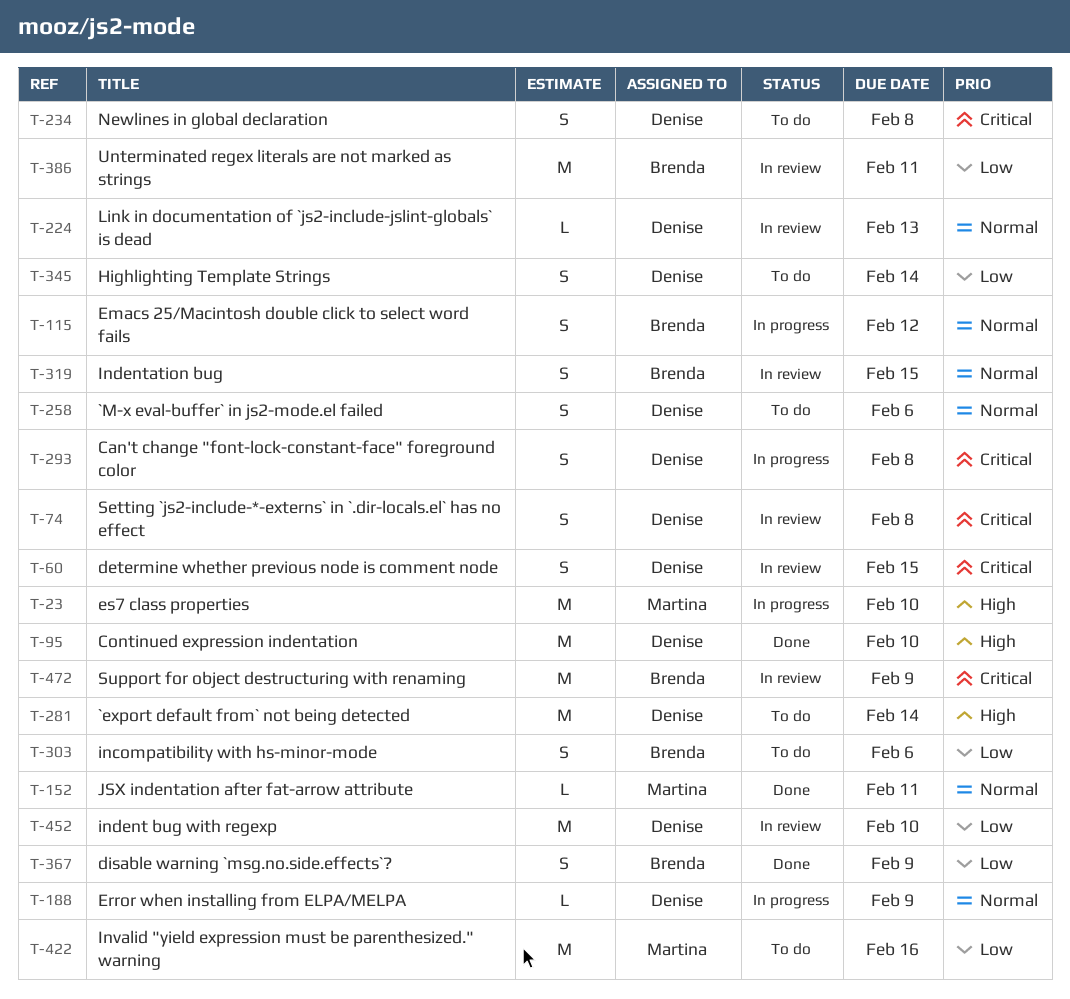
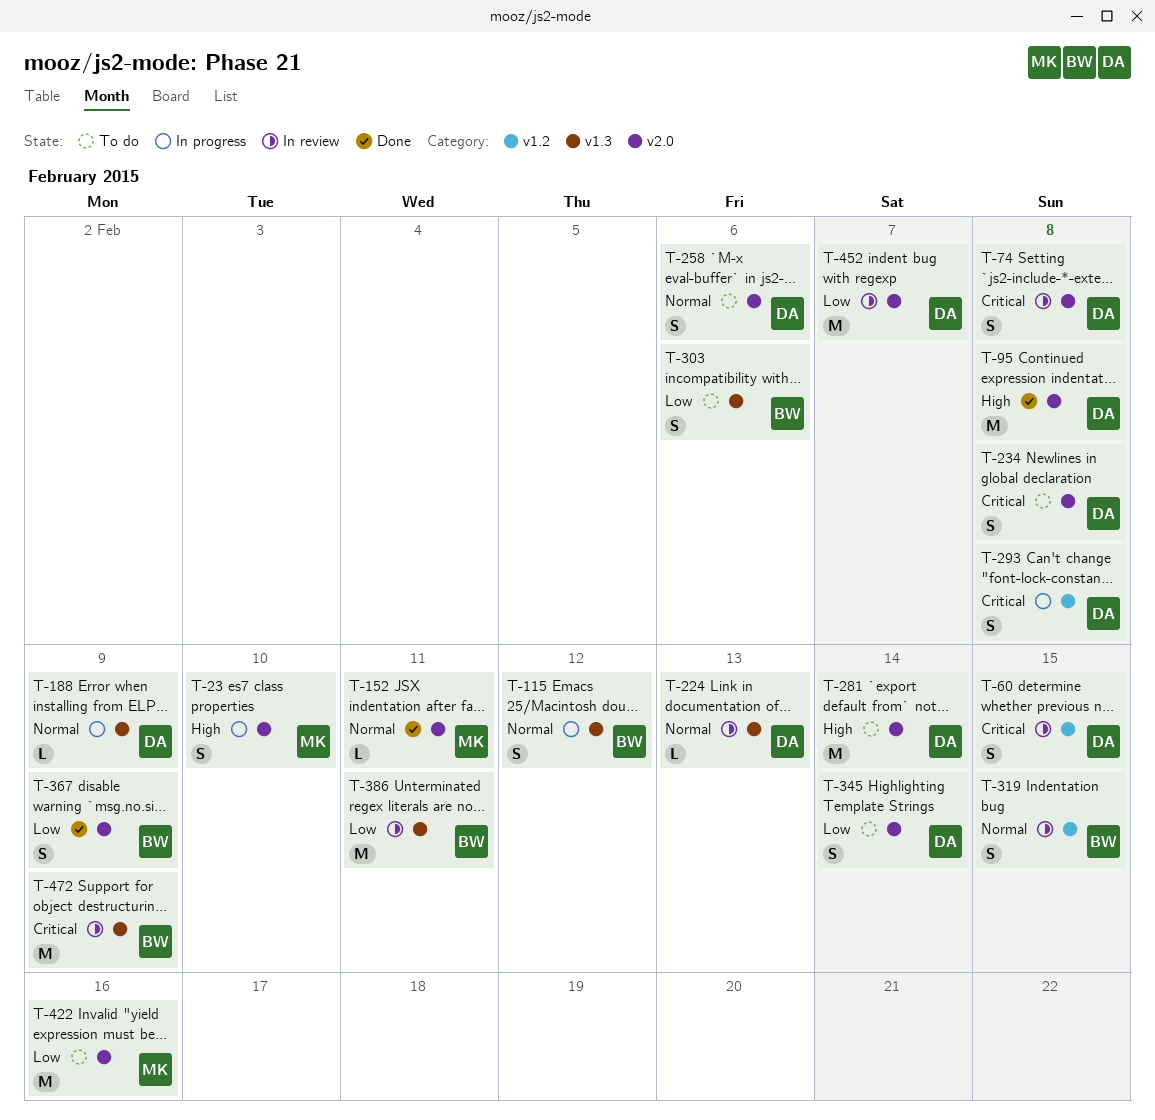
T-23, estimate: M -> S
T-95, due: Feb 10 -> Feb 8
T-452, due: Feb 10 -> Feb 7

